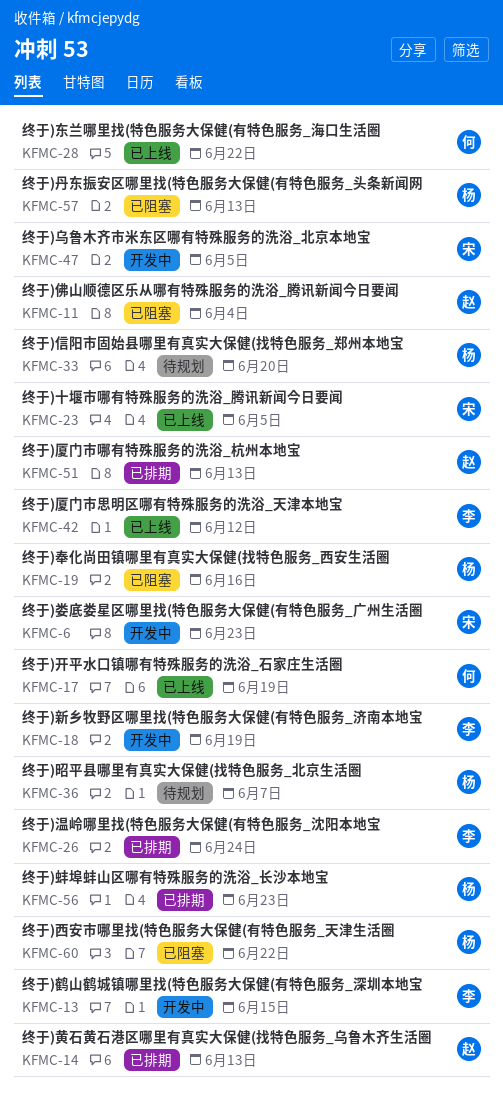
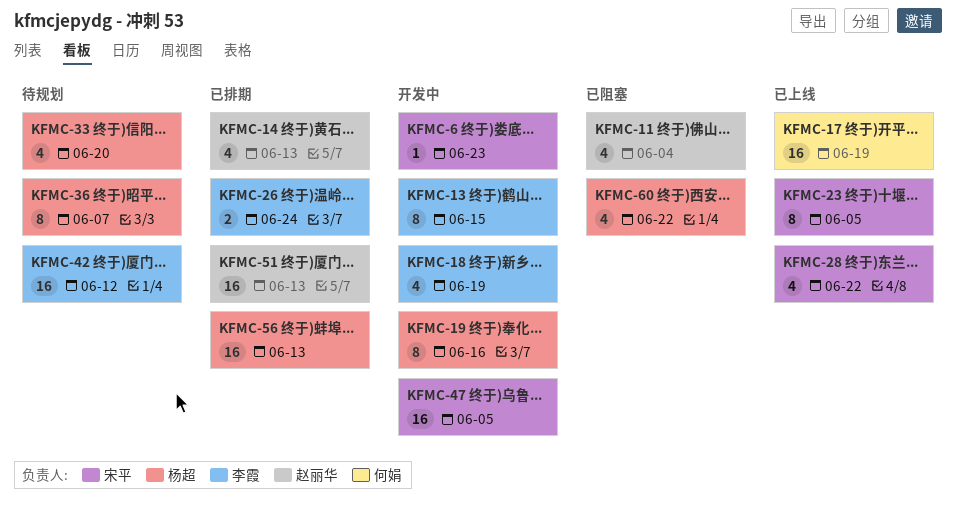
KFMC-19, status: 已阻塞 -> 开发中
KFMC-28, owner: 何娟 -> 宋平
KFMC-42, status: 已上线 -> 待规划
KFMC-56, due: Jun 23 -> Jun 13
KFMC-57: present -> none

